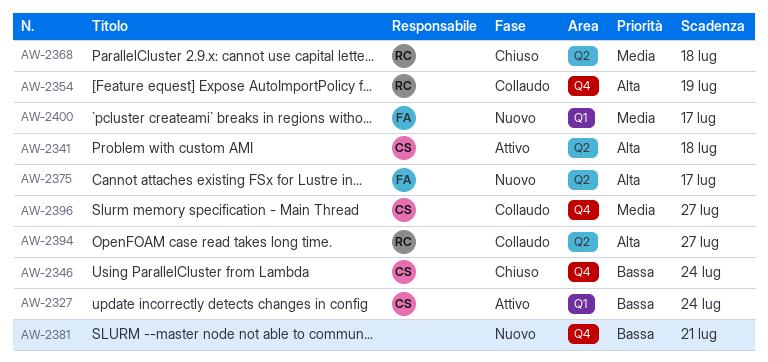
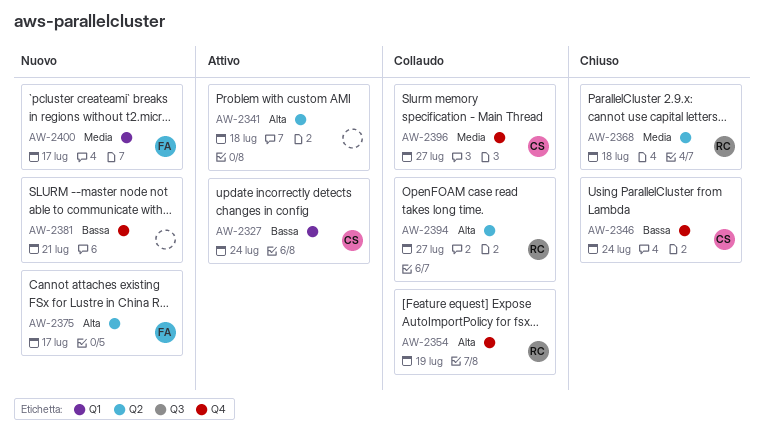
AW-2341, owner: CS -> none

